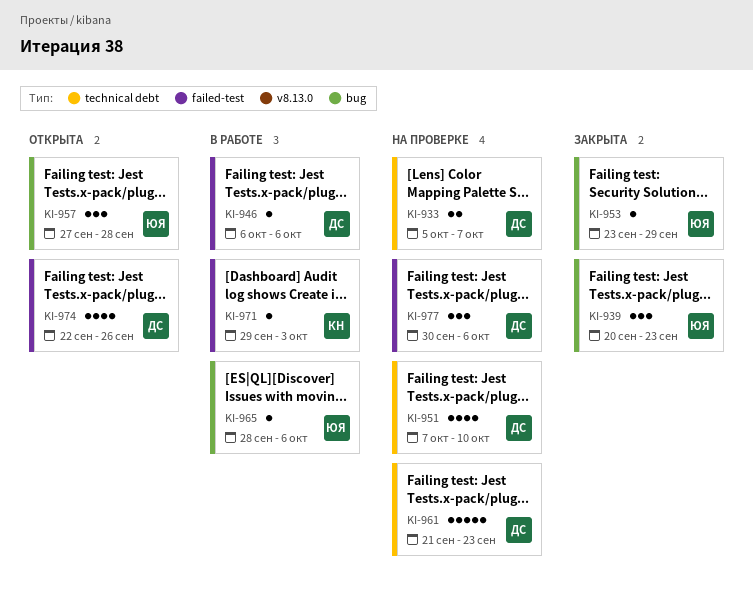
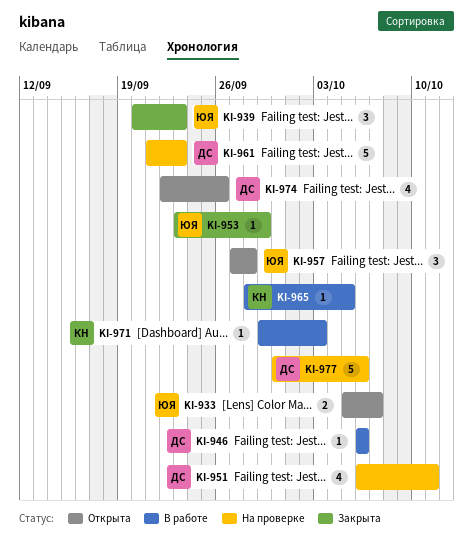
KI-933, status: На проверке -> Открыта
KI-933, owner: ДС -> ЮЯ
KI-951, start: Oct 7 -> Oct 6
KI-951, due: Oct 10 -> Oct 11
KI-965, owner: ЮЯ -> КН
KI-965, due: Oct 6 -> Oct 5
KI-977, estimate: 3 -> 5

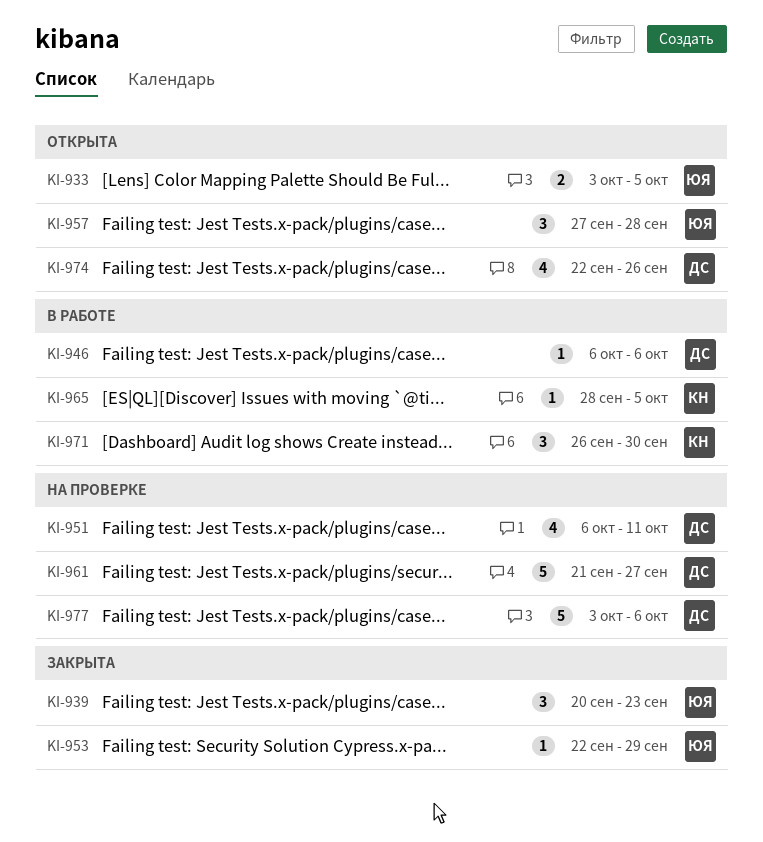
KI-933, start: Oct 5 -> Oct 3
KI-933, due: Oct 7 -> Oct 5
KI-953, start: Sep 23 -> Sep 22
KI-961, due: Sep 23 -> Sep 27
KI-971, estimate: 1 -> 3
KI-971, start: Sep 29 -> Sep 26
KI-971, due: Oct 3 -> Sep 30
KI-977, start: Sep 30 -> Oct 3

